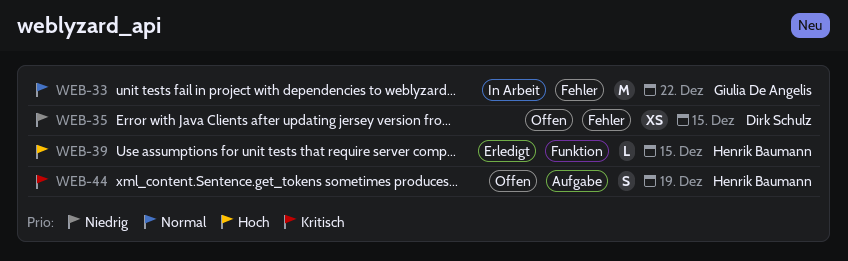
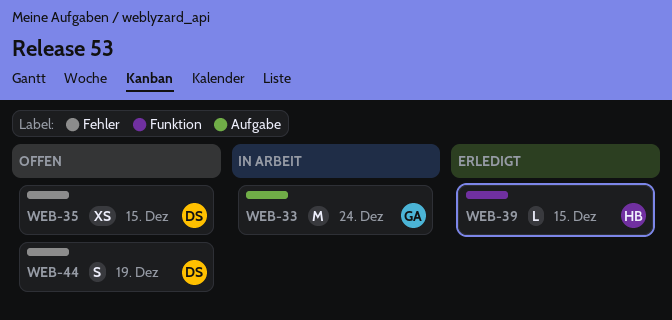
WEB-33, label: Fehler -> Aufgabe
WEB-33, due: Dec 22 -> Dec 24
WEB-44, owner: Henrik Baumann -> Dirk Schulz
WEB-44, label: Aufgabe -> Fehler

